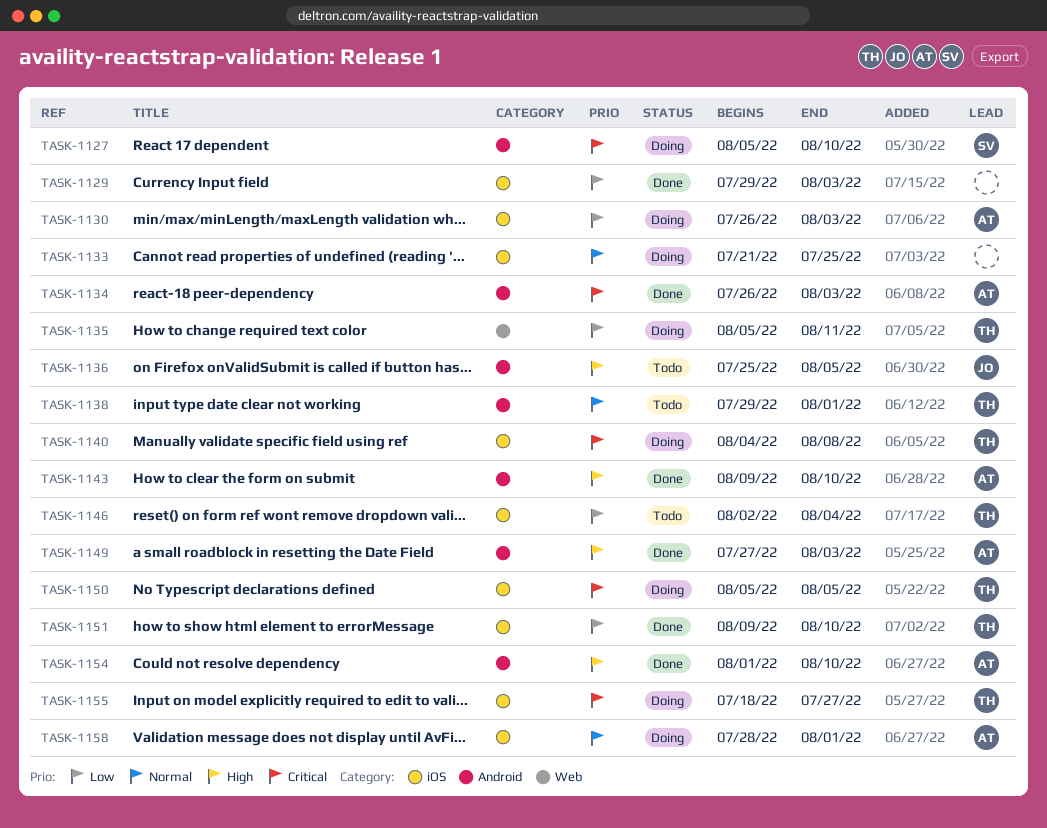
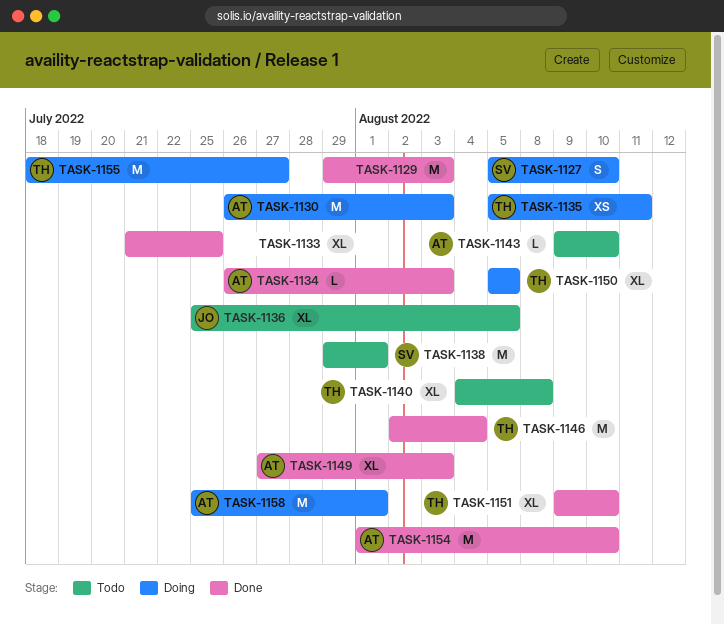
TASK-1133, status: Doing -> Done
TASK-1138, owner: TH -> SV
TASK-1140, status: Doing -> Todo
TASK-1143, status: Done -> Todo
TASK-1146, status: Todo -> Done
TASK-1158, start: Jul 28 -> Jul 25

